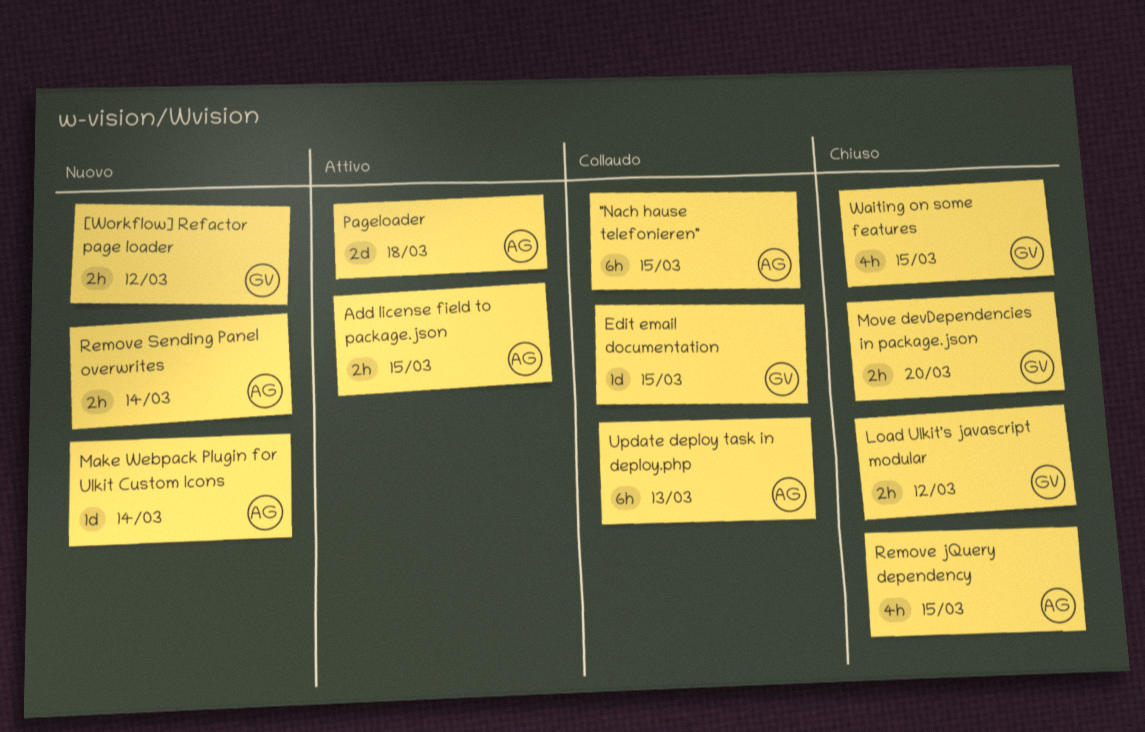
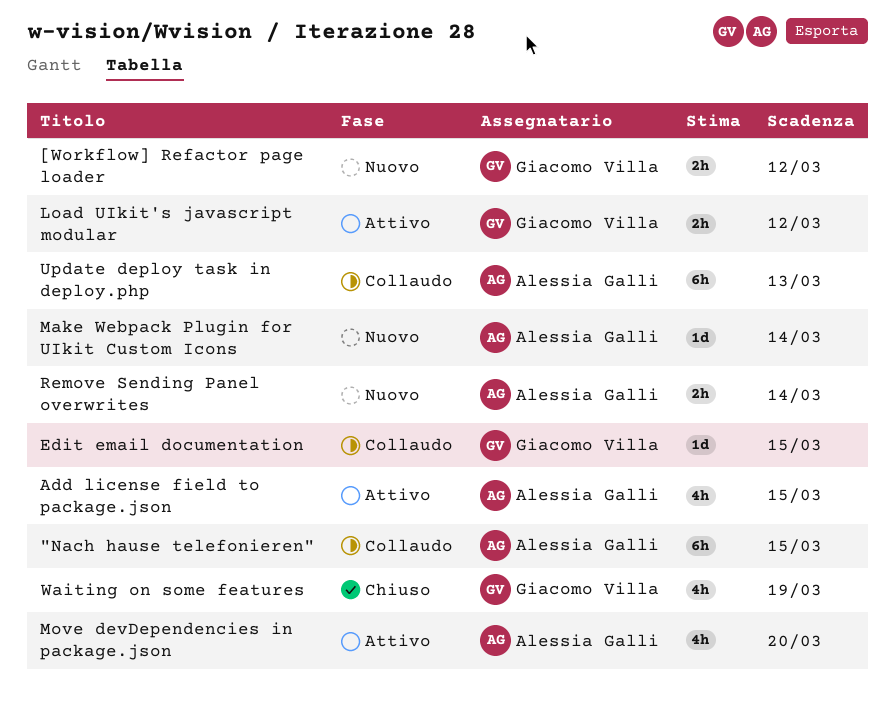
Add license field to package.json, estimate: 2h -> 4h
Load UIkit's javascript modular, status: Chiuso -> Attivo
Move devDependencies in package.json, status: Chiuso -> Attivo
Move devDependencies in package.json, owner: Giacomo Villa -> Alessia Galli
Move devDependencies in package.json, estimate: 2h -> 4h
Pageloader: present -> none
Remove jQuery dependency: present -> none
Waiting on some features, due: Mar 15 -> Mar 19

